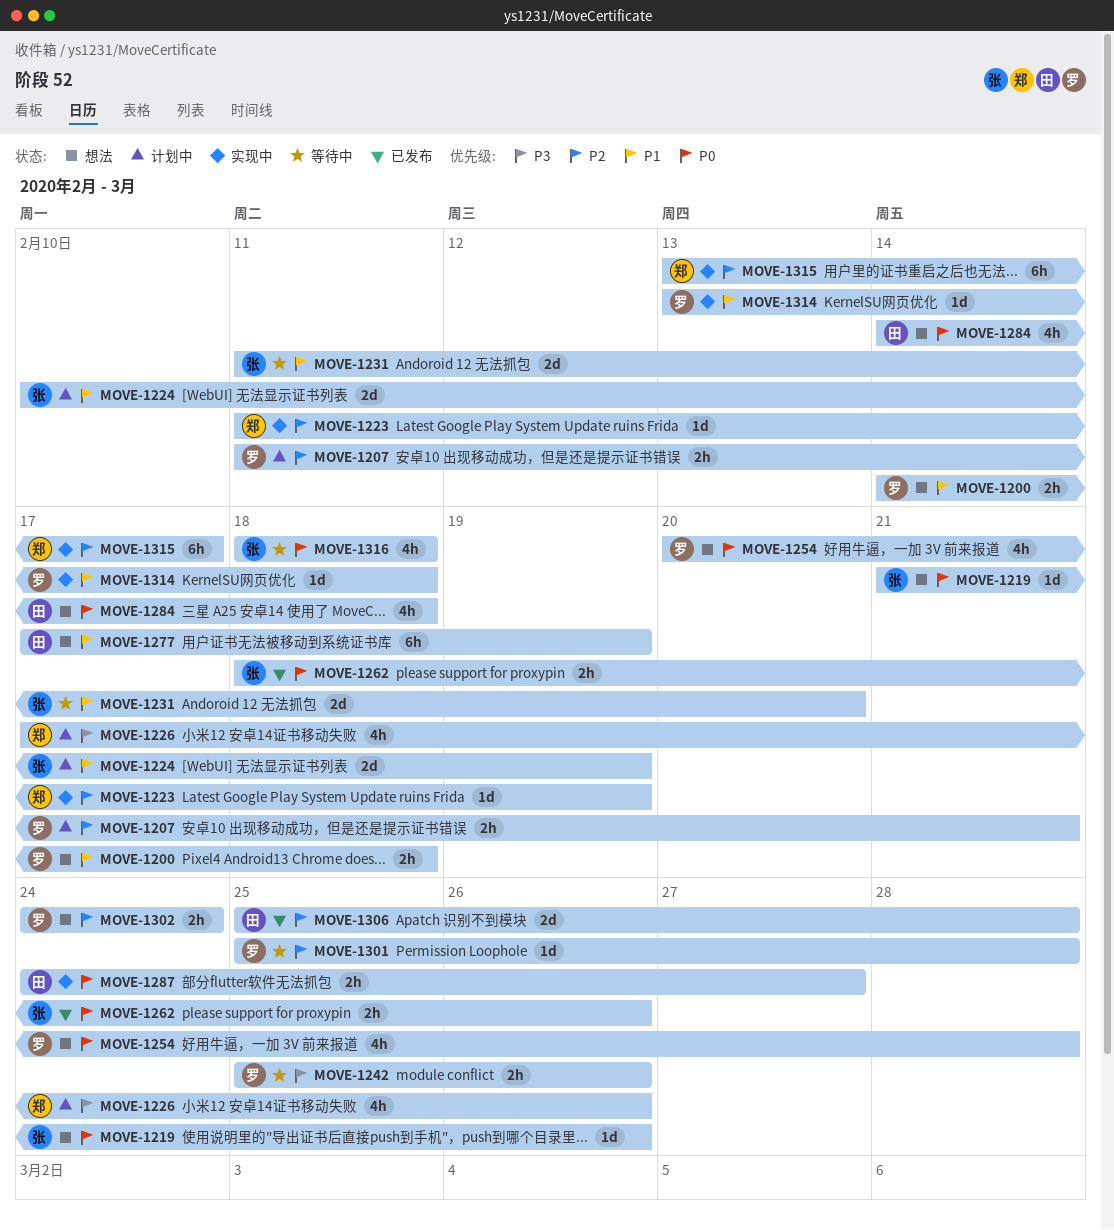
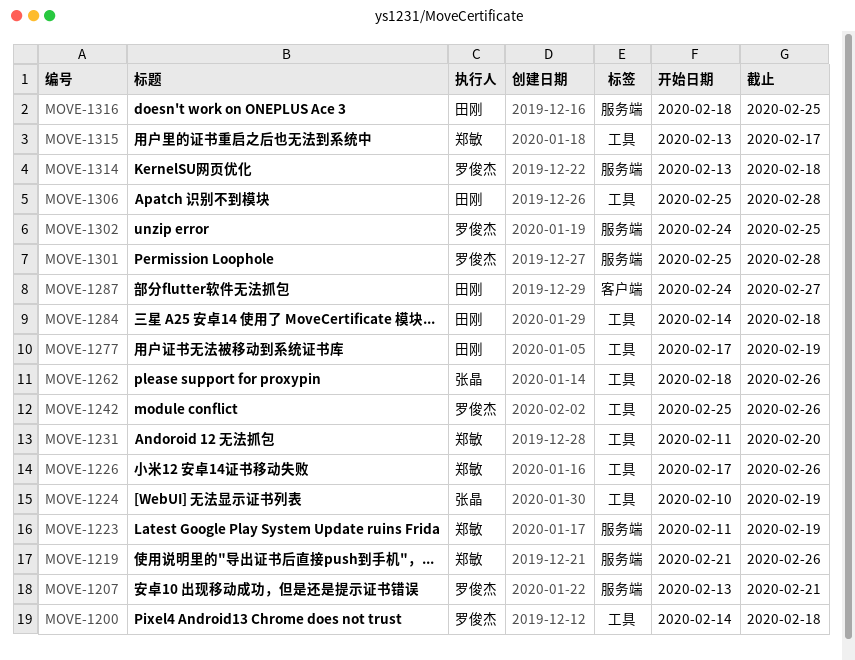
MOVE-1207, start: Feb 11 -> Feb 13
MOVE-1219, owner: 张晶 -> 郑敏
MOVE-1231, owner: 张晶 -> 郑敏
MOVE-1254: present -> none
MOVE-1302, due: Feb 24 -> Feb 25
MOVE-1316, owner: 张晶 -> 田刚
MOVE-1316, due: Feb 18 -> Feb 25

